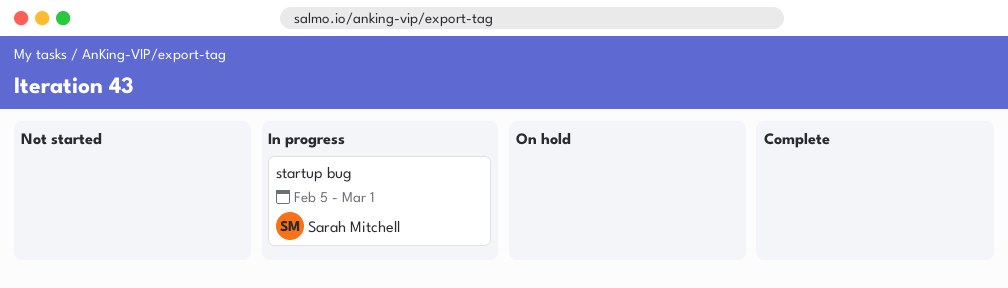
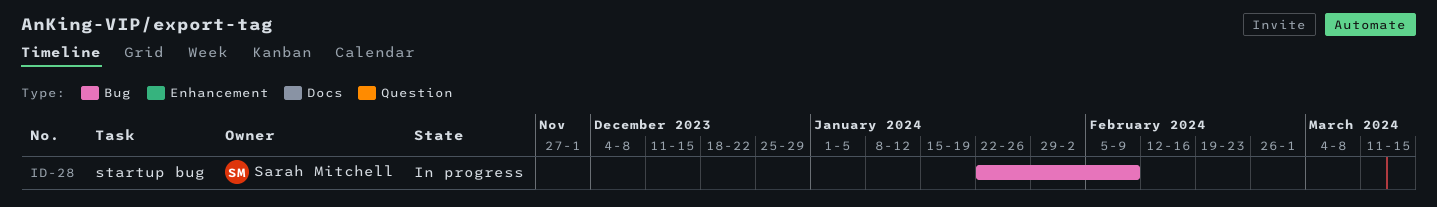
startup bug, start: Feb 5 -> Jan 22
startup bug, due: Mar 1 -> Feb 9

